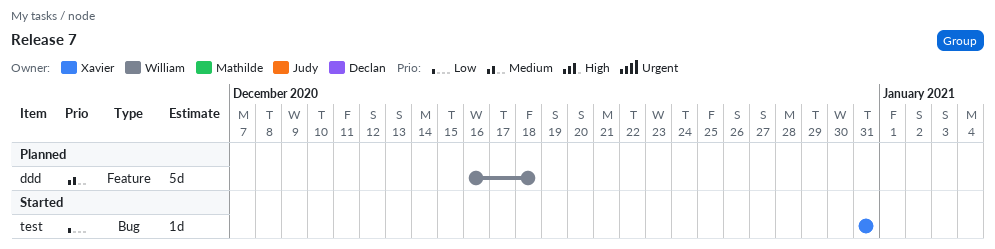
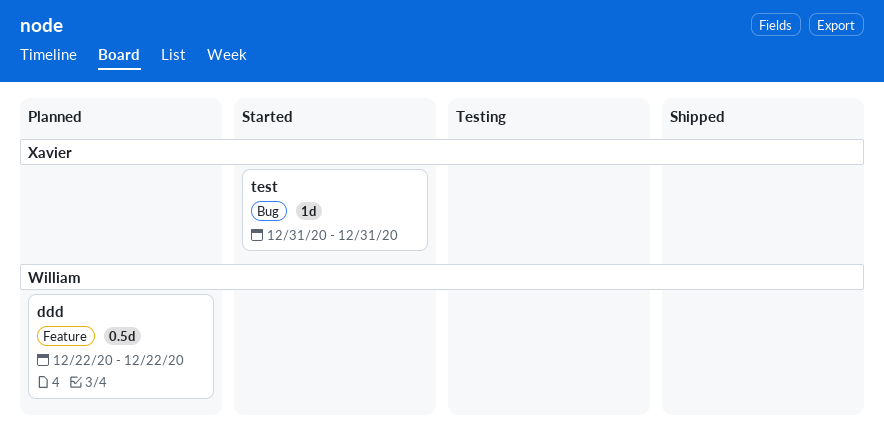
ddd, estimate: 5d -> 0.5d
ddd, start: Dec 16 -> Dec 22
ddd, due: Dec 18 -> Dec 22

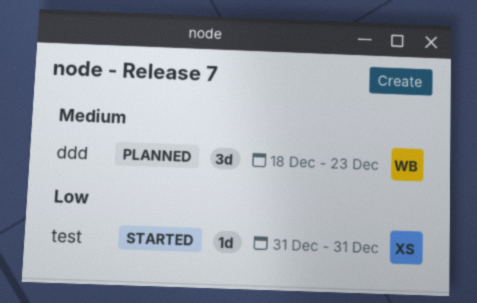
ddd, estimate: 0.5d -> 3d
ddd, start: Dec 22 -> Dec 18
ddd, due: Dec 22 -> Dec 23

